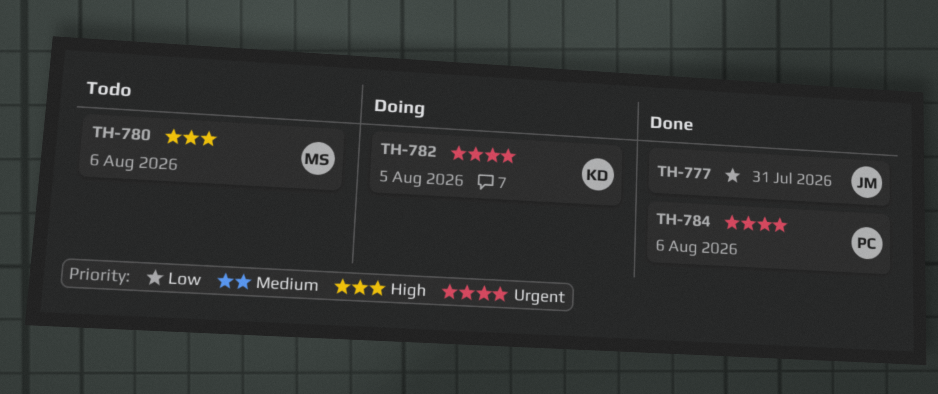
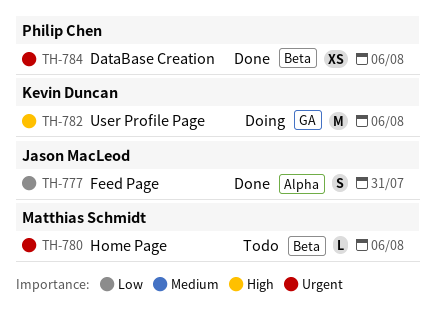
TH-780, priority: High -> Urgent
TH-782, priority: Urgent -> High
TH-782, due: Aug 5 -> Aug 6

